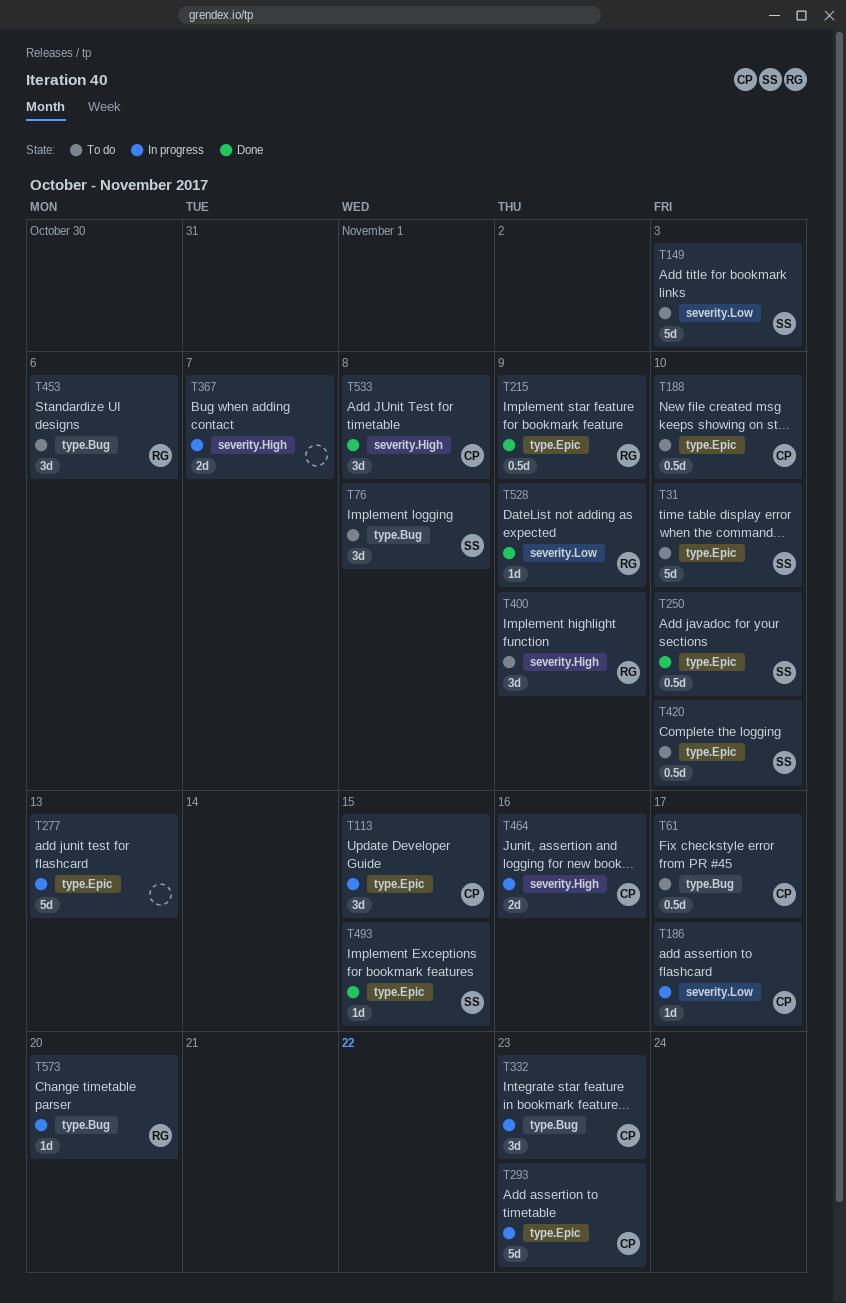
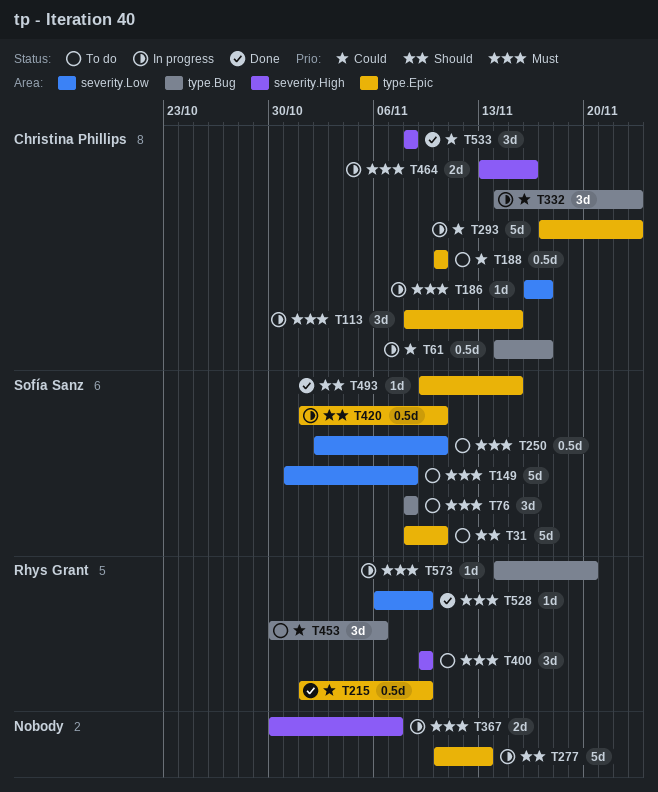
T61, status: To do -> In progress
T149, due: Nov 3 -> Nov 8
T250, status: Done -> To do
T250, label: type.Epic -> severity.Low
T420, status: To do -> In progress

